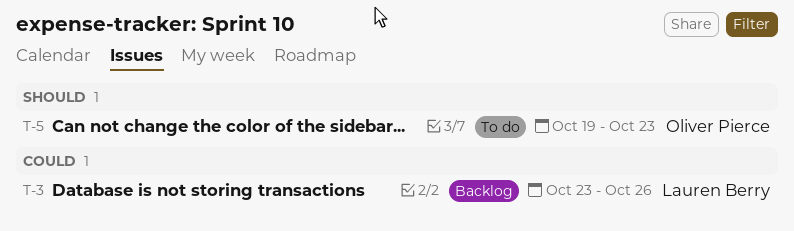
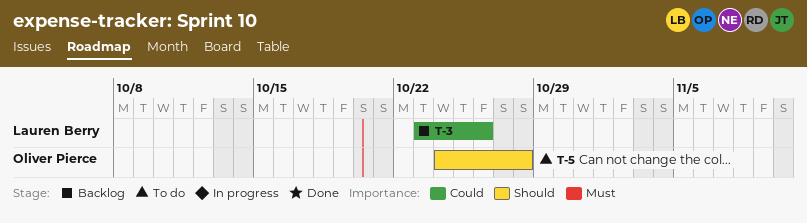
T-5, start: Oct 19 -> Oct 24
T-5, due: Oct 23 -> Oct 28

